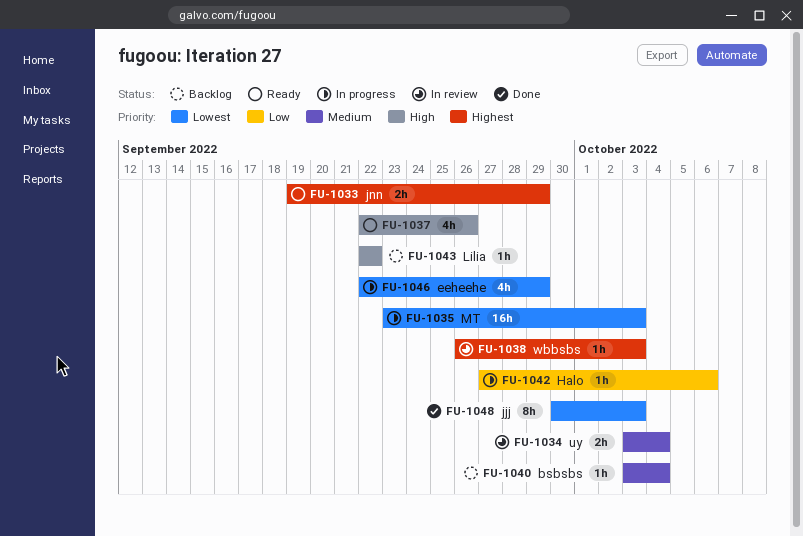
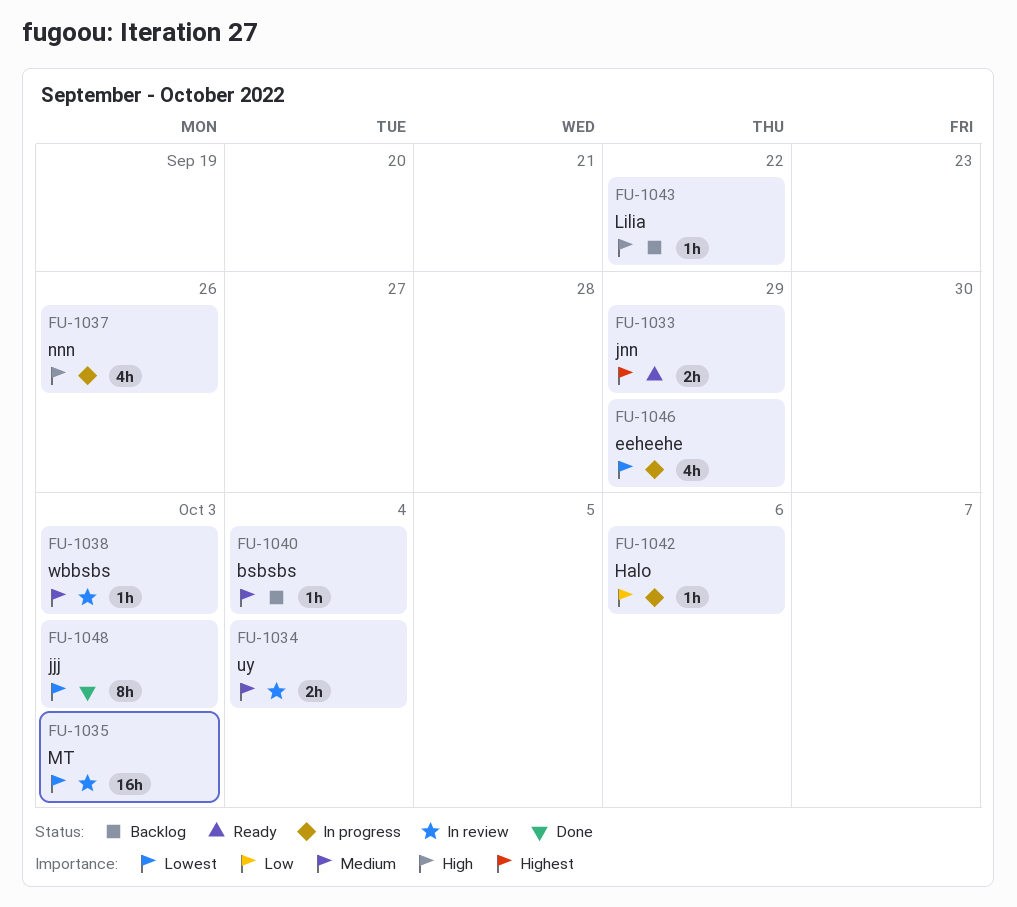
FU-1035, status: In progress -> In review
FU-1037, status: Ready -> In progress
FU-1038, priority: Highest -> Medium

